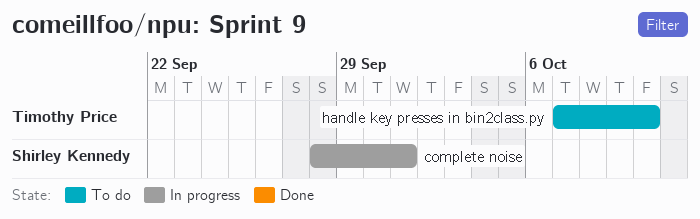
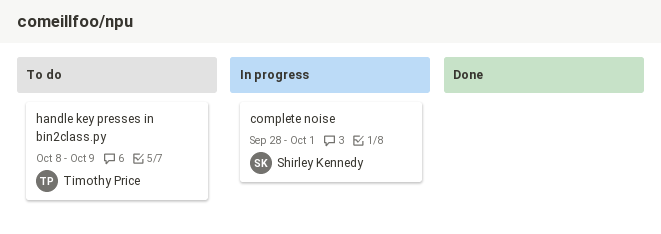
handle key presses in bin2class.py, start: Oct 7 -> Oct 8
handle key presses in bin2class.py, due: Oct 10 -> Oct 9

